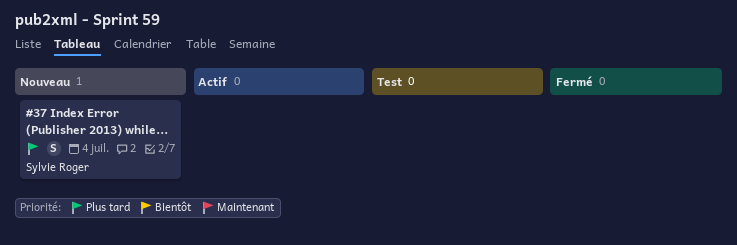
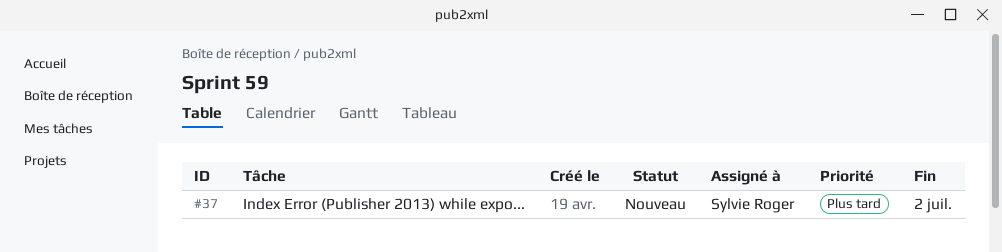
#37, due: Jul 4 -> Jul 2

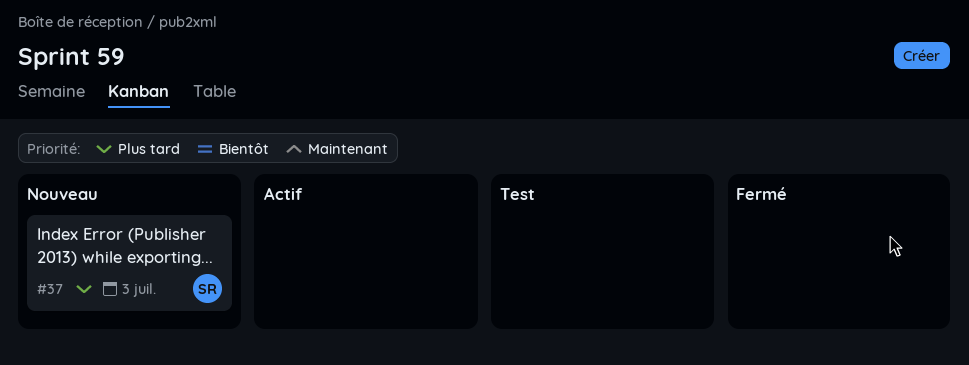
#37, due: Jul 2 -> Jul 3

